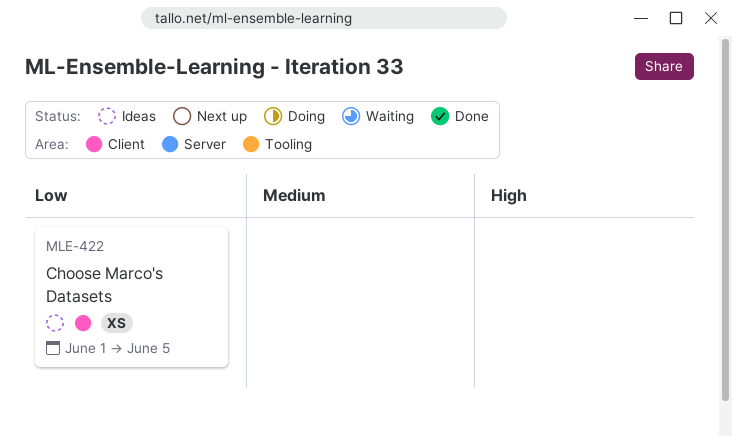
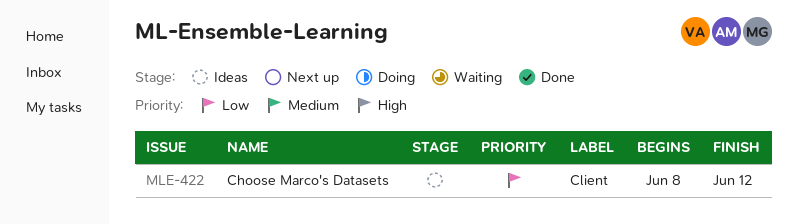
MLE-422, start: Jun 1 -> Jun 8
MLE-422, due: Jun 5 -> Jun 12

